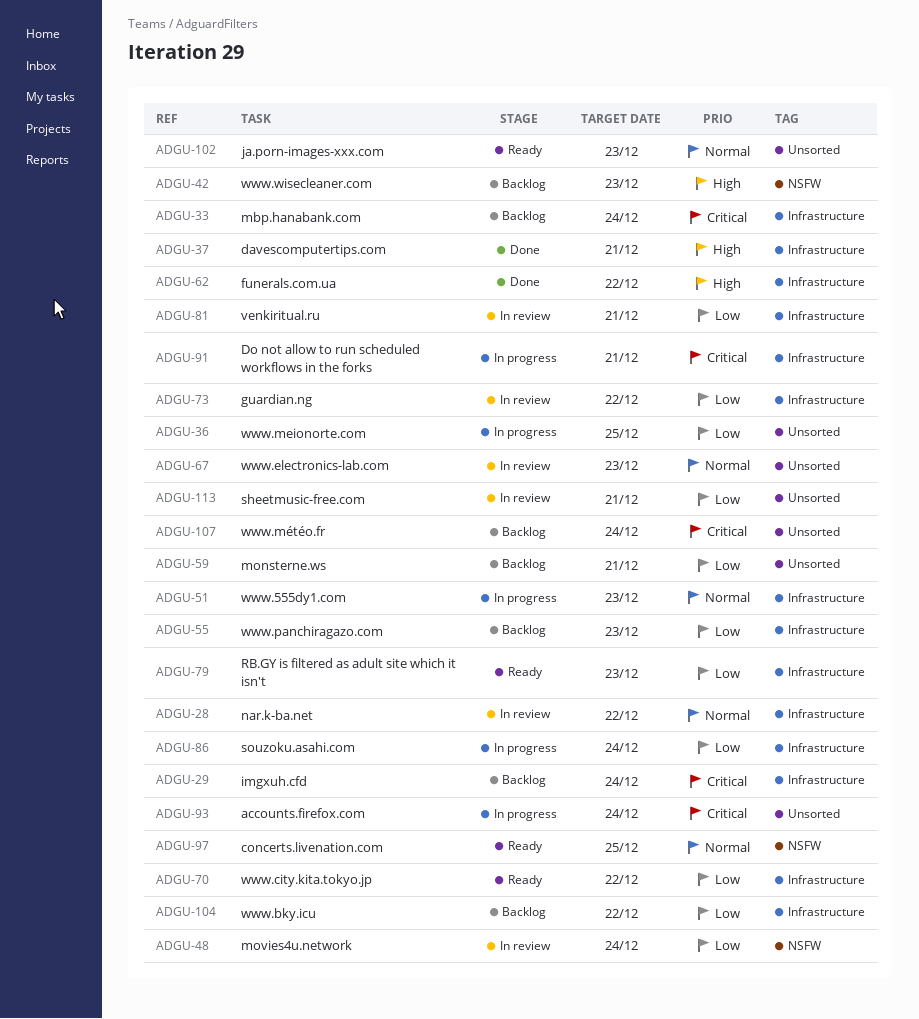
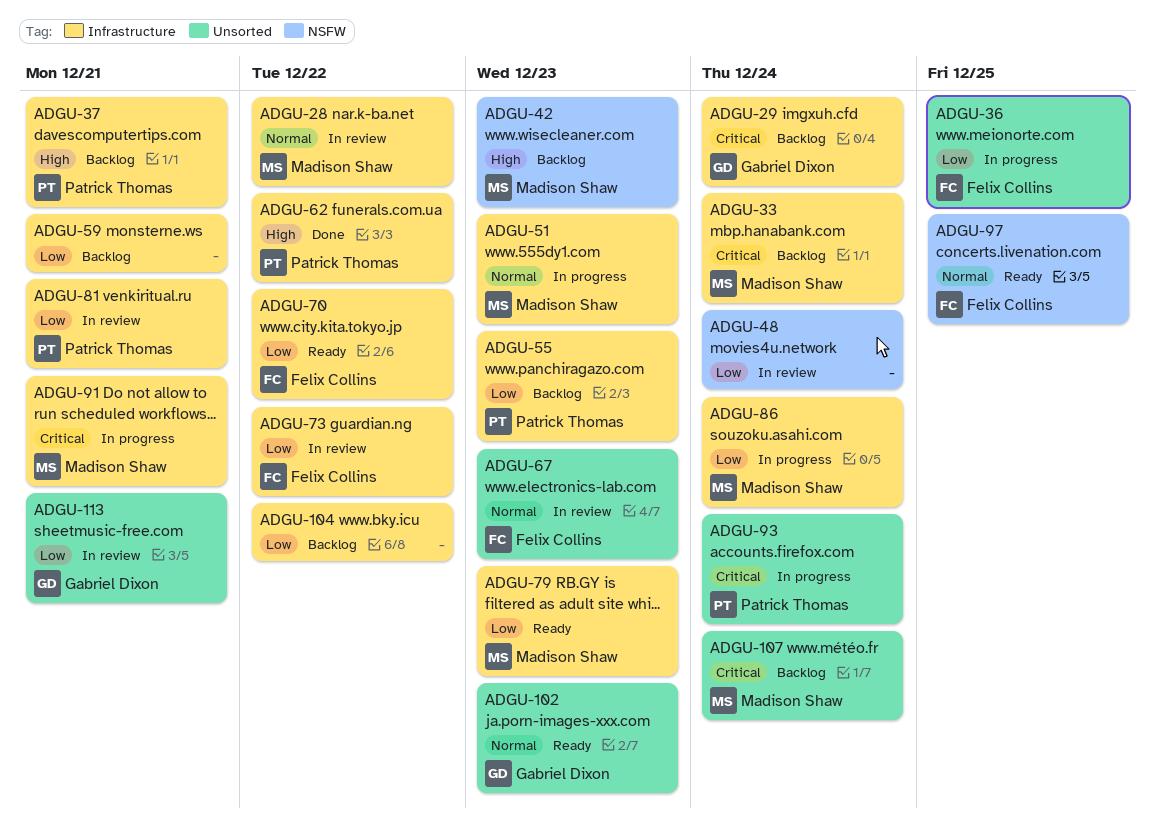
ADGU-37, status: Done -> Backlog
ADGU-59, label: Unsorted -> Infrastructure

